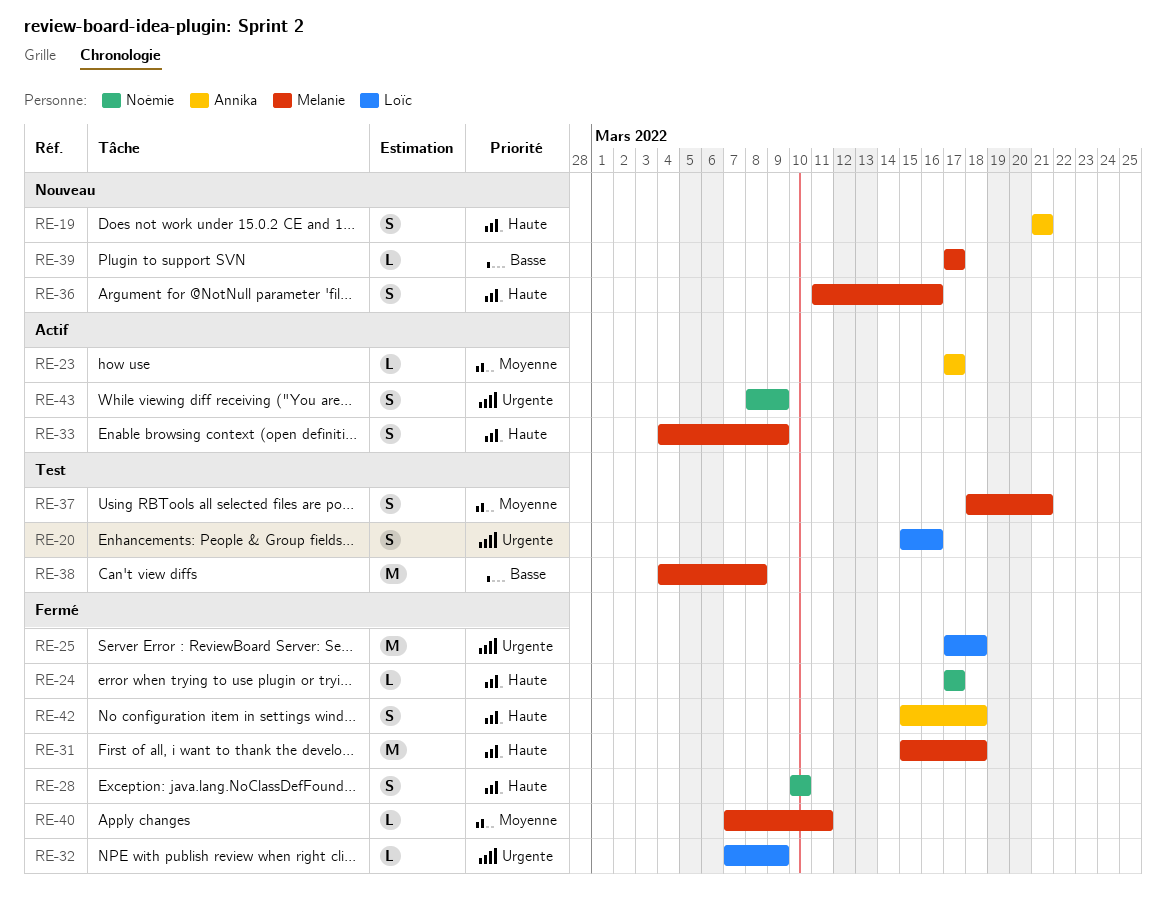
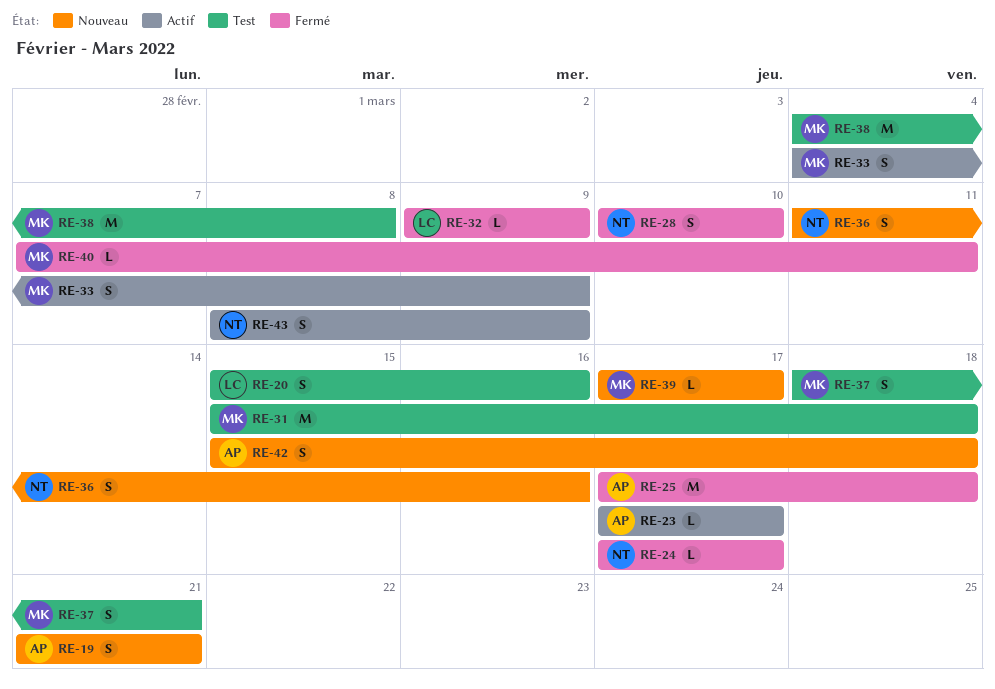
RE-25, owner: Loïc -> Annika
RE-31, status: Fermé -> Test
RE-32, start: Mar 7 -> Mar 9
RE-36, owner: Melanie -> Noémie
RE-42, status: Fermé -> Nouveau

